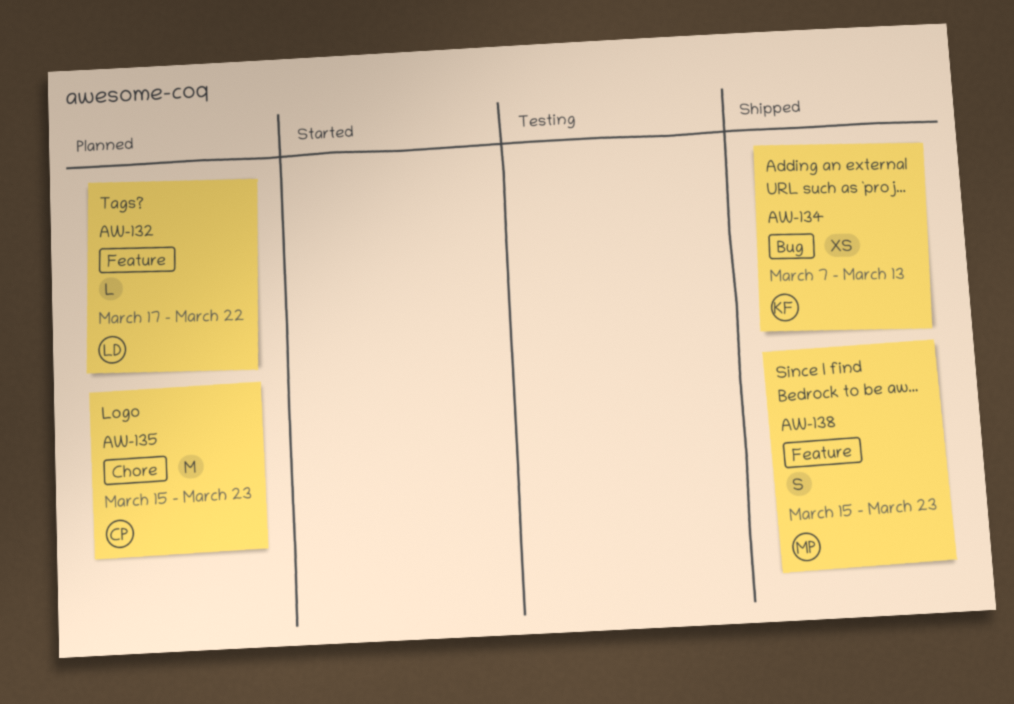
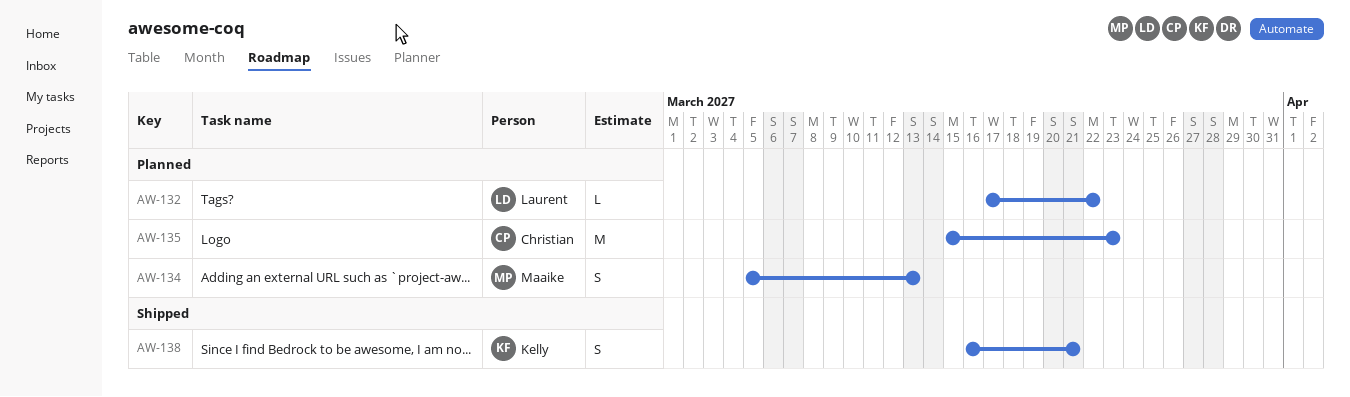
AW-134, status: Shipped -> Planned
AW-134, owner: Kelly -> Maaike
AW-134, estimate: XS -> S
AW-134, start: Mar 7 -> Mar 5
AW-138, owner: Maaike -> Kelly
AW-138, start: Mar 15 -> Mar 16
AW-138, due: Mar 23 -> Mar 21

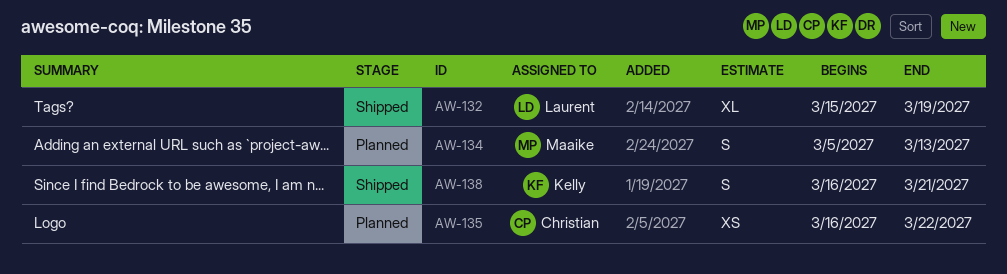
AW-132, status: Planned -> Shipped
AW-132, estimate: L -> XL
AW-132, start: Mar 17 -> Mar 15
AW-132, due: Mar 22 -> Mar 19
AW-135, estimate: M -> XS
AW-135, start: Mar 15 -> Mar 16
AW-135, due: Mar 23 -> Mar 22

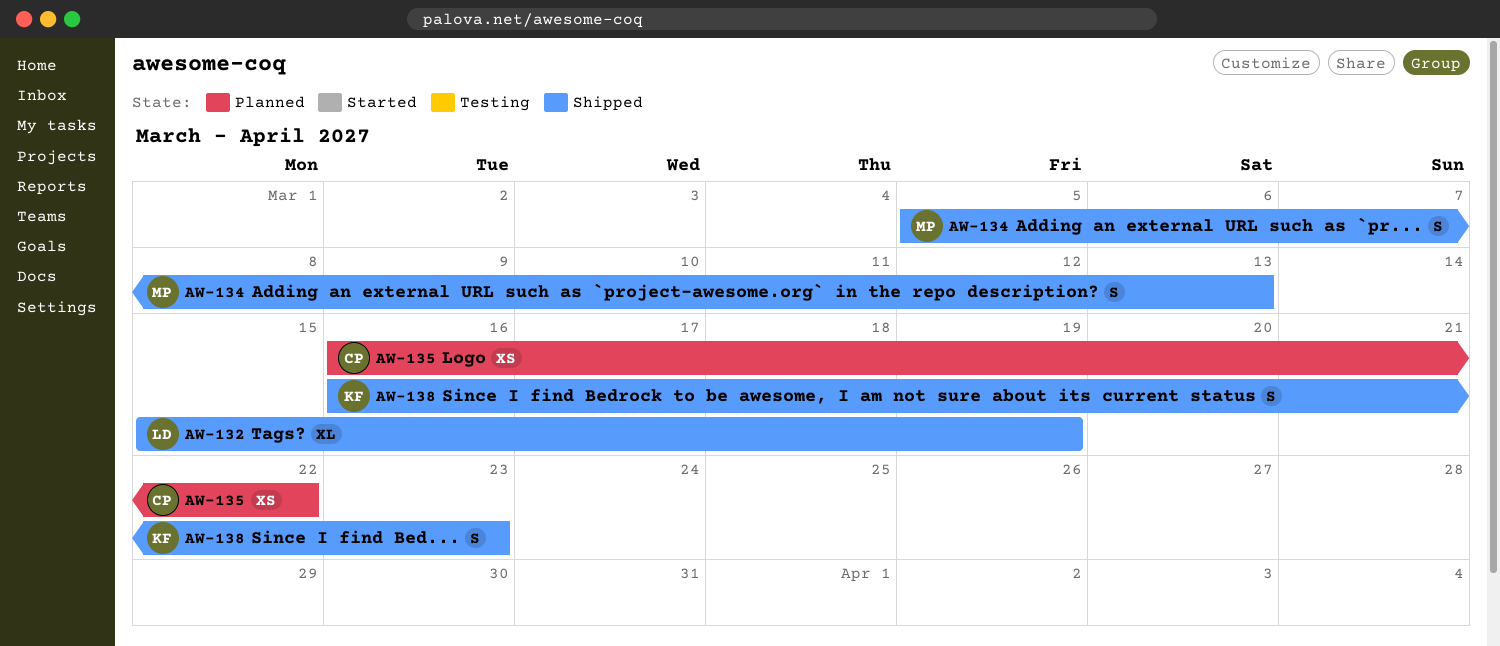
AW-134, status: Planned -> Shipped
AW-138, due: Mar 21 -> Mar 23

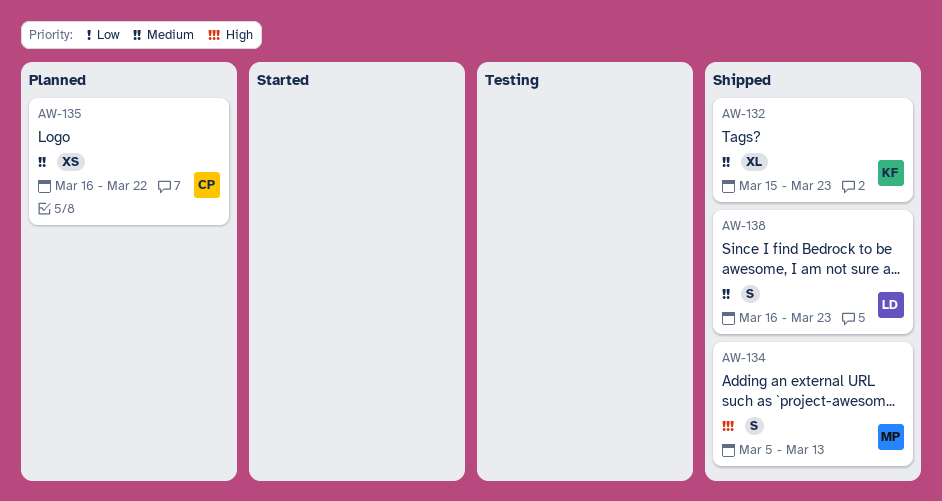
AW-132, owner: LD -> KF
AW-132, due: Mar 19 -> Mar 23
AW-138, owner: KF -> LD

